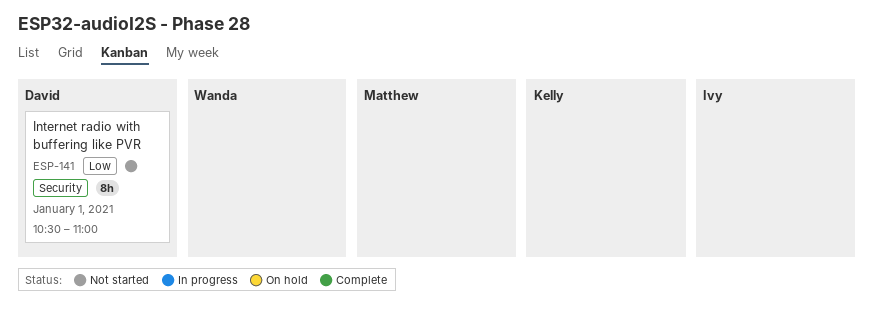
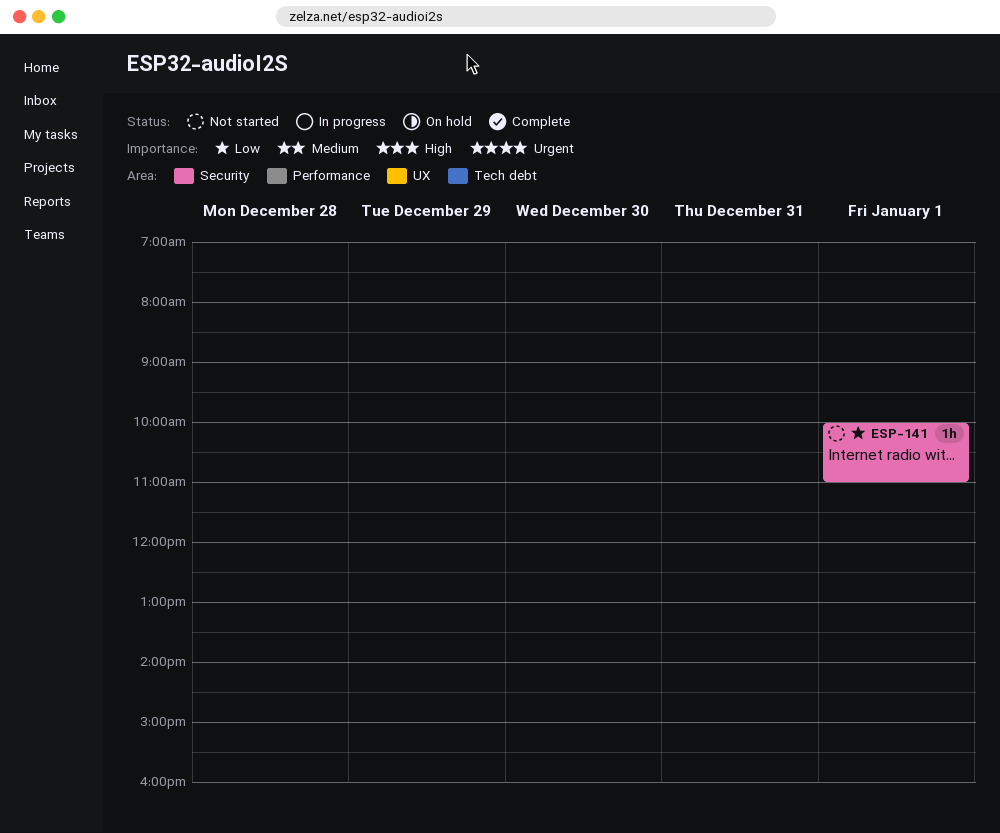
ESP-141, estimate: 8h -> 1h
ESP-141, begins: 10:30 -> 10:00

